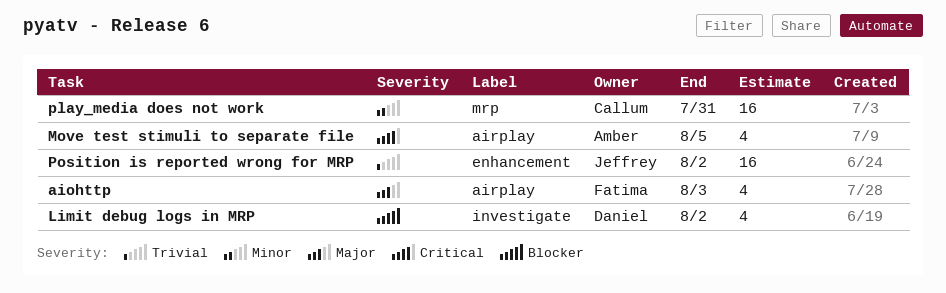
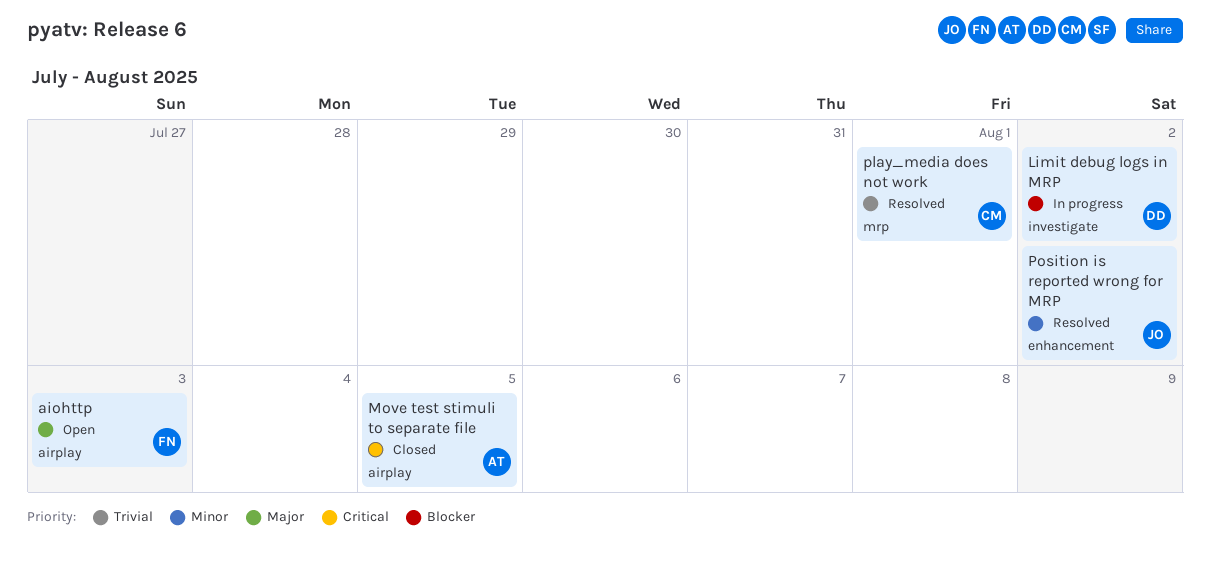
play_media does not work, priority: Minor -> Trivial
play_media does not work, due: Jul 31 -> Aug 1
Position is reported wrong for MRP, priority: Trivial -> Minor

